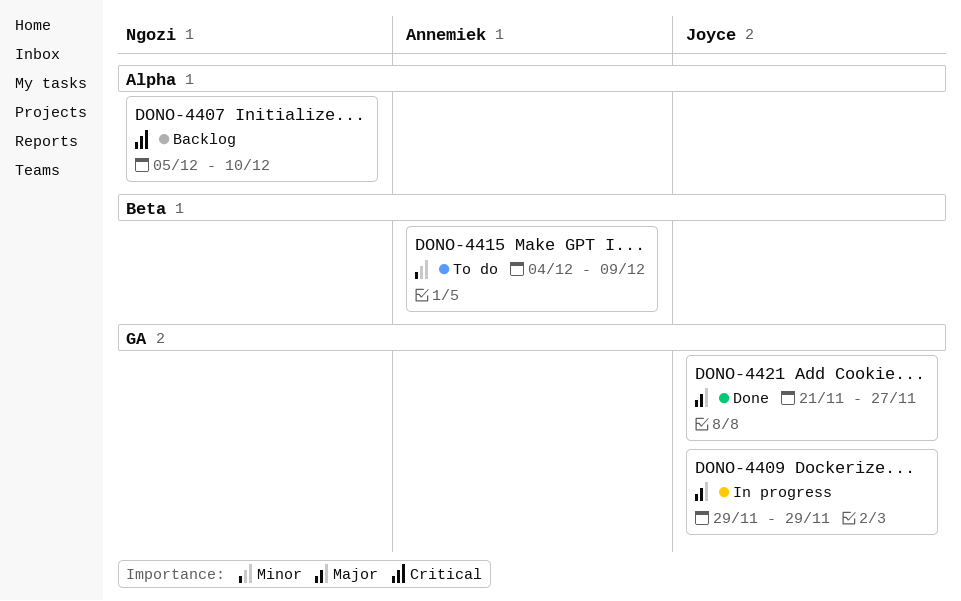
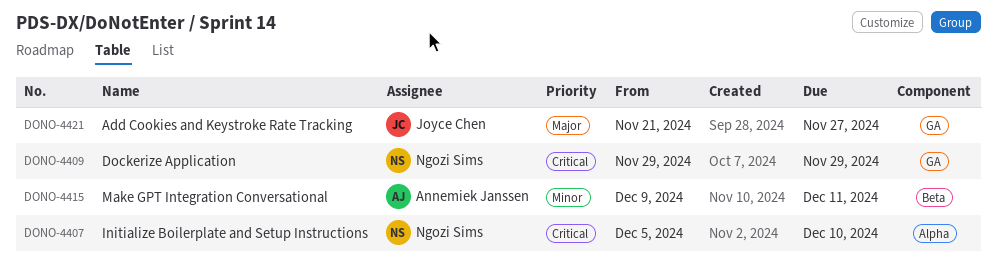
DONO-4409, owner: Joyce Chen -> Ngozi Sims
DONO-4409, priority: Major -> Critical
DONO-4415, start: Dec 4 -> Dec 9
DONO-4415, due: Dec 9 -> Dec 11

